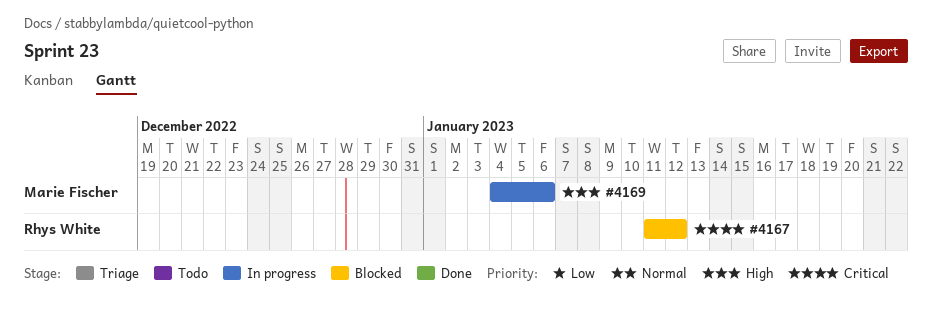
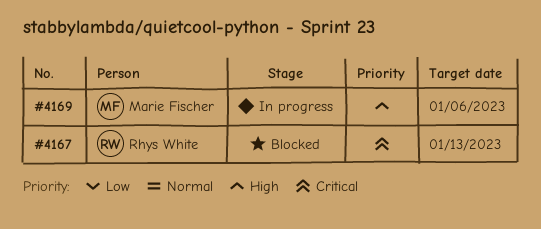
#4167, due: Jan 12 -> Jan 13

